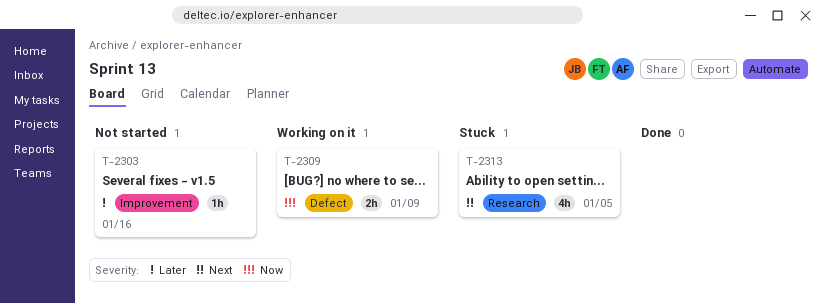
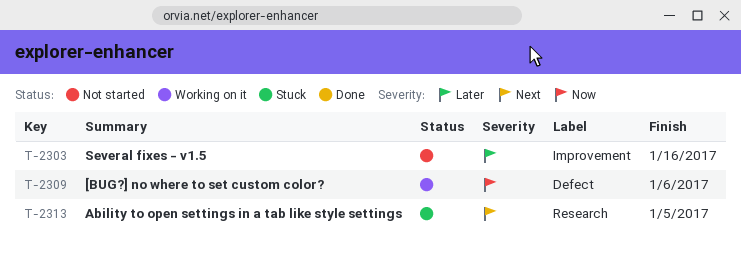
T-2309, due: Jan 9 -> Jan 6

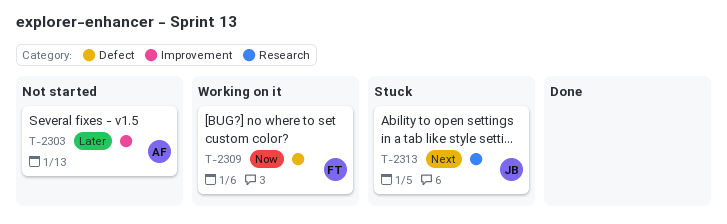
T-2303, due: Jan 16 -> Jan 13

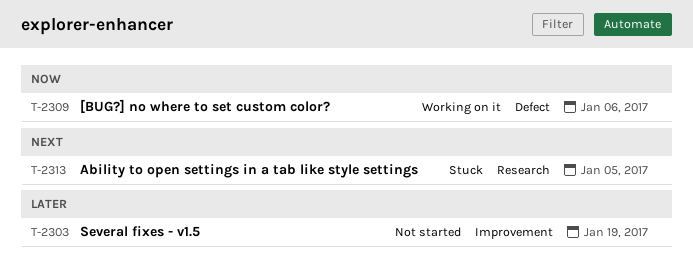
T-2303, due: Jan 13 -> Jan 19

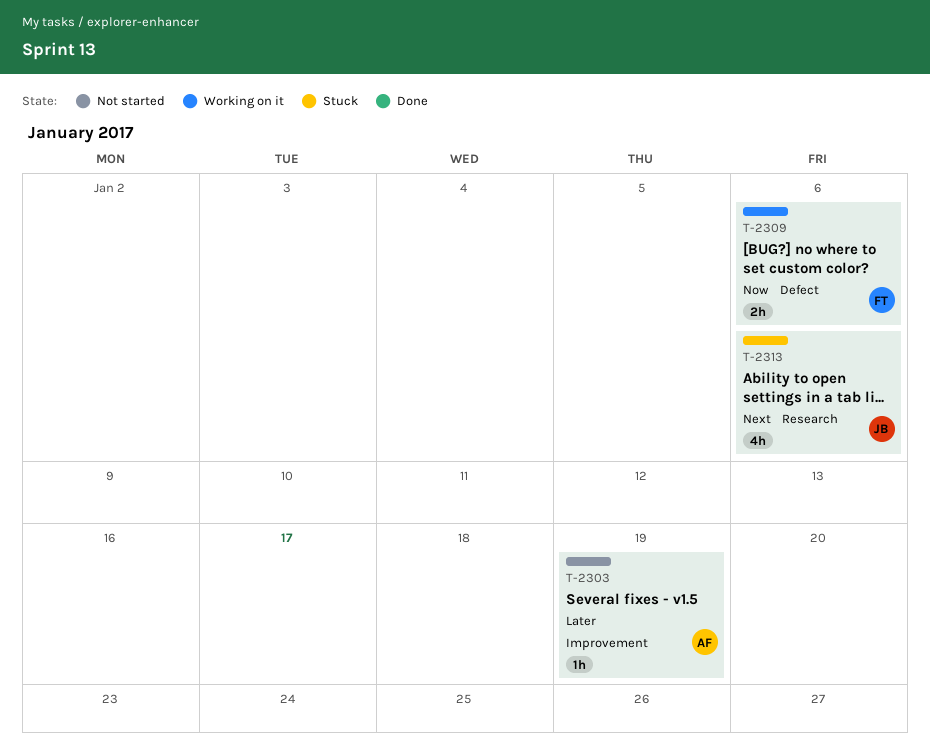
T-2313, due: Jan 5 -> Jan 6

